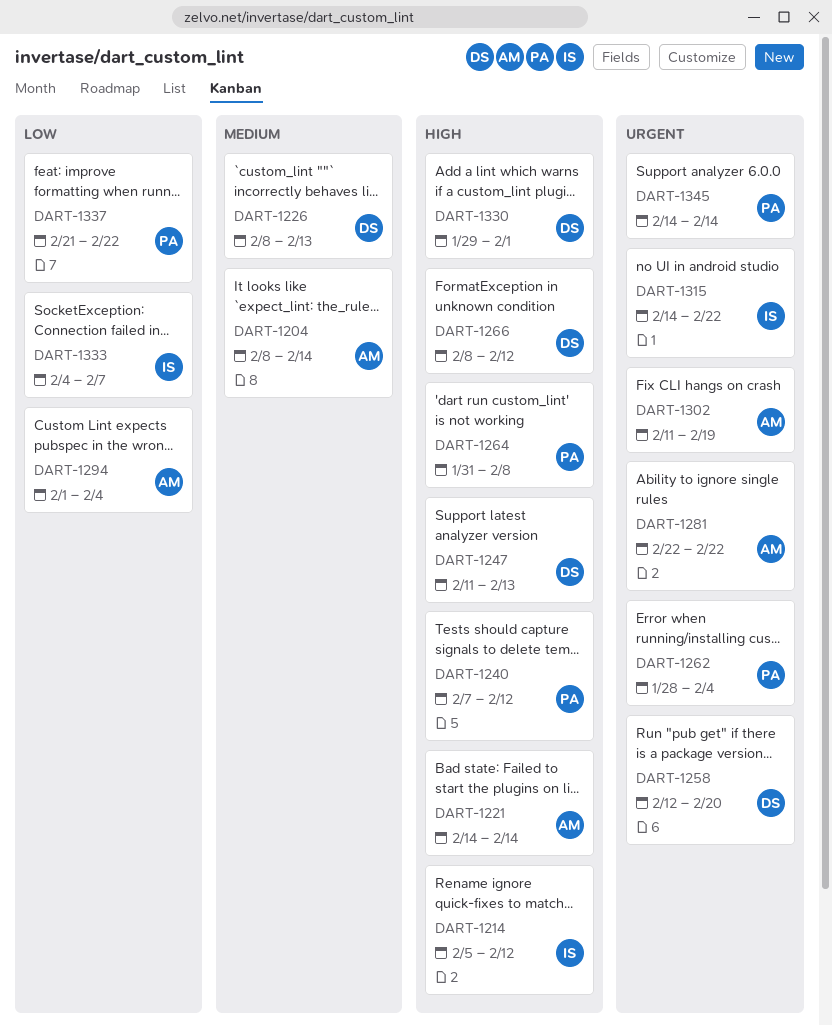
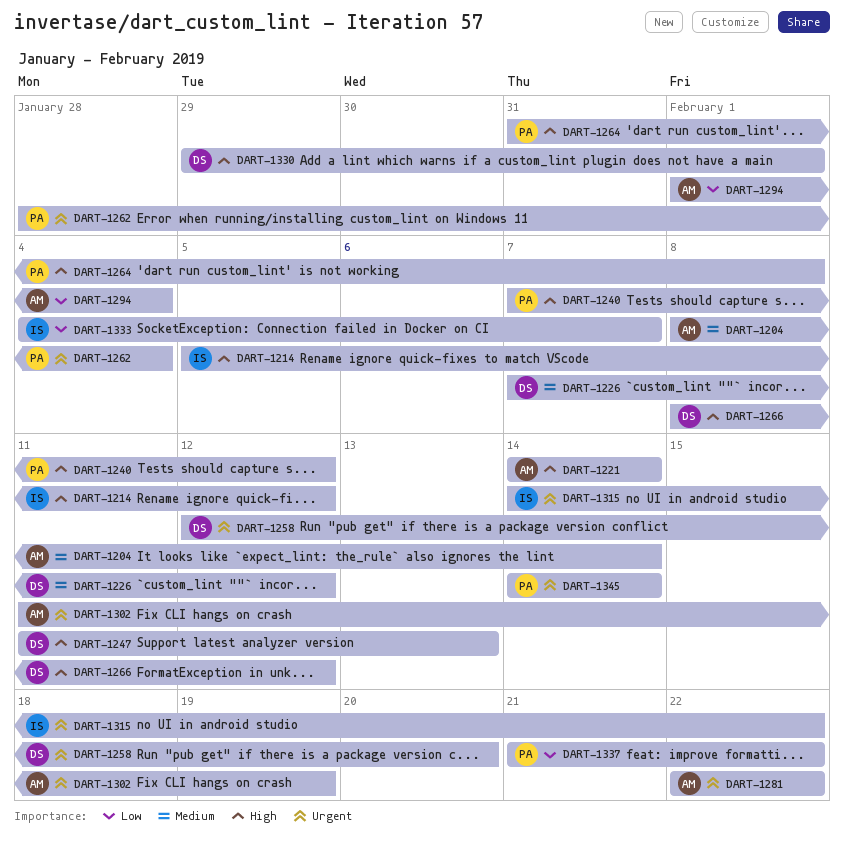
DART-1226, start: Feb 8 -> Feb 7
DART-1226, due: Feb 13 -> Feb 12

